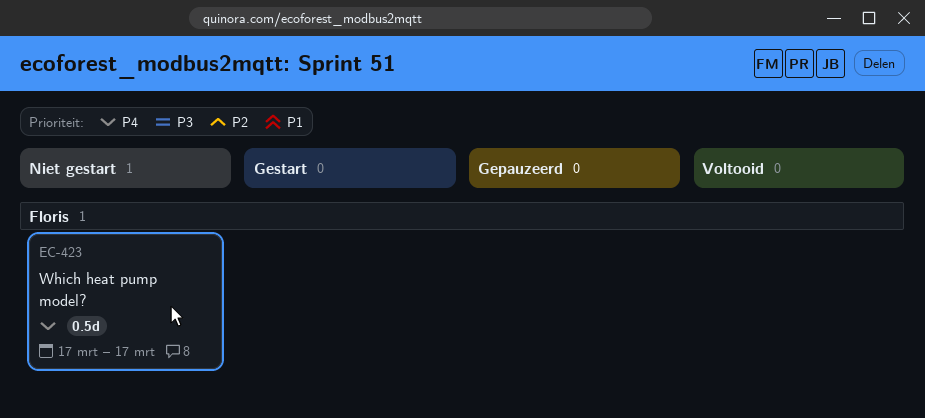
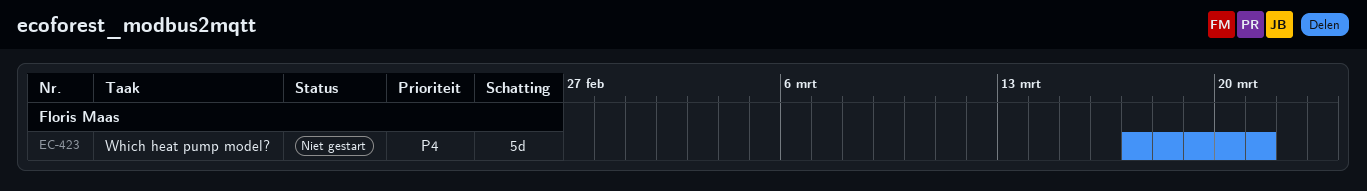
EC-423, estimate: 0.5d -> 5d
EC-423, due: Mar 17 -> Mar 21

